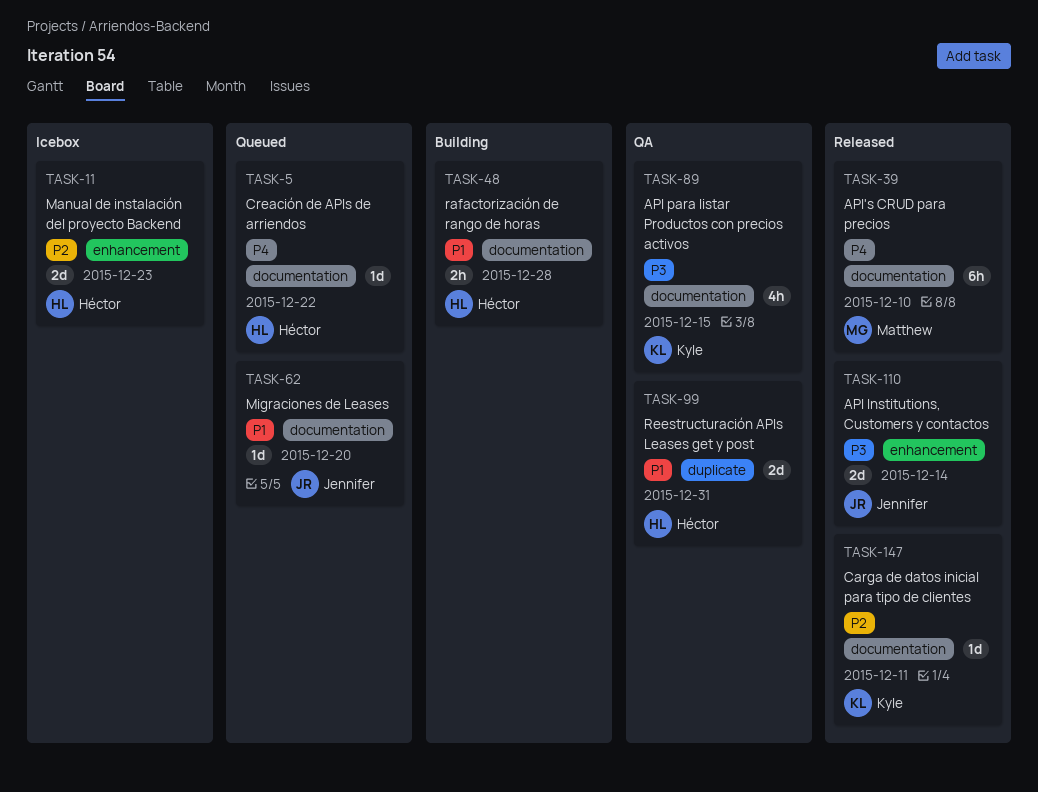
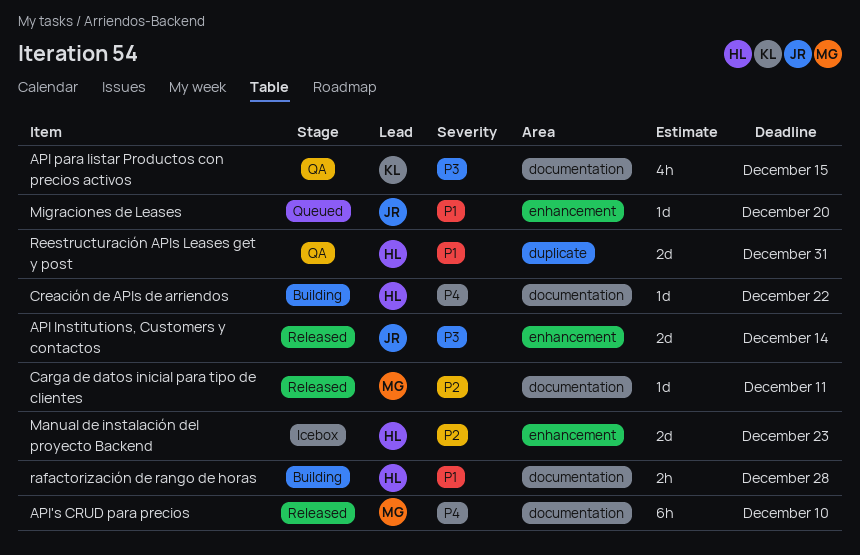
Carga de datos inicial para tipo de clientes, owner: Kyle -> Matthew
Creación de APIs de arriendos, status: Queued -> Building
Migraciones de Leases, label: documentation -> enhancement

